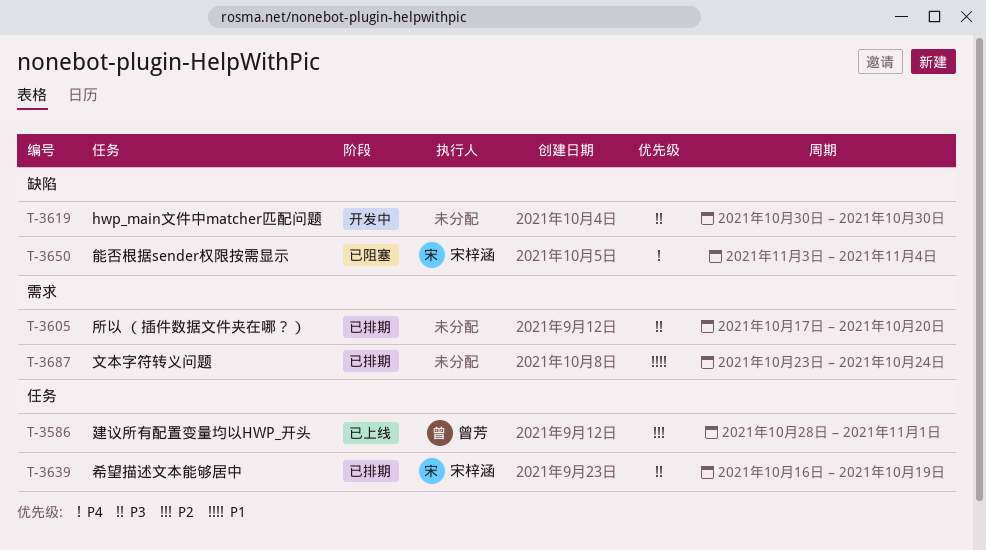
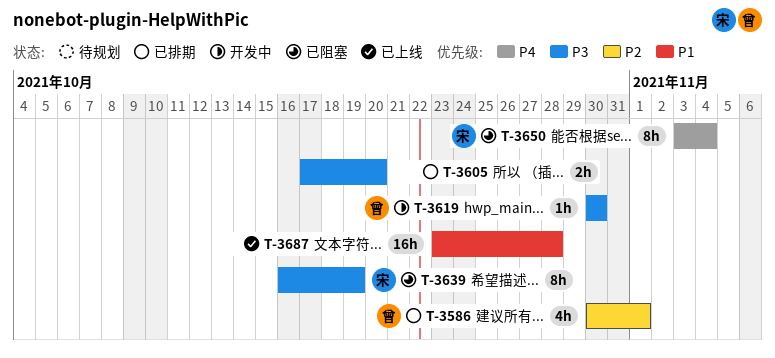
T-3586, status: 已上线 -> 已排期
T-3586, start: Oct 28 -> Oct 30
T-3619, owner: none -> 曾芳
T-3639, status: 已排期 -> 已阻塞
T-3687, status: 已排期 -> 已上线
T-3687, due: Oct 24 -> Oct 28

